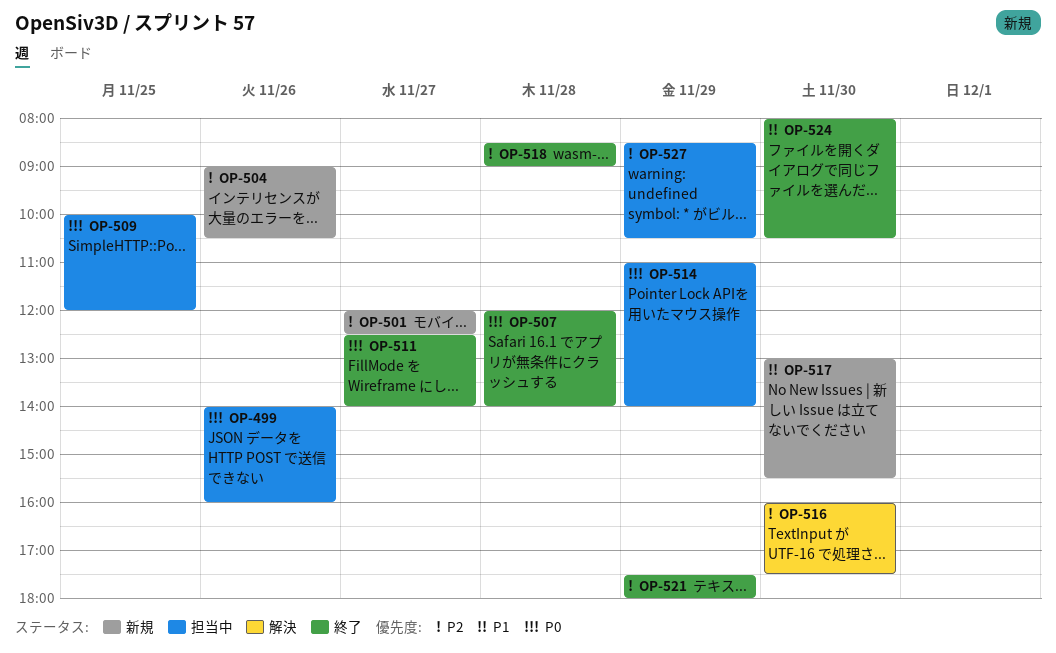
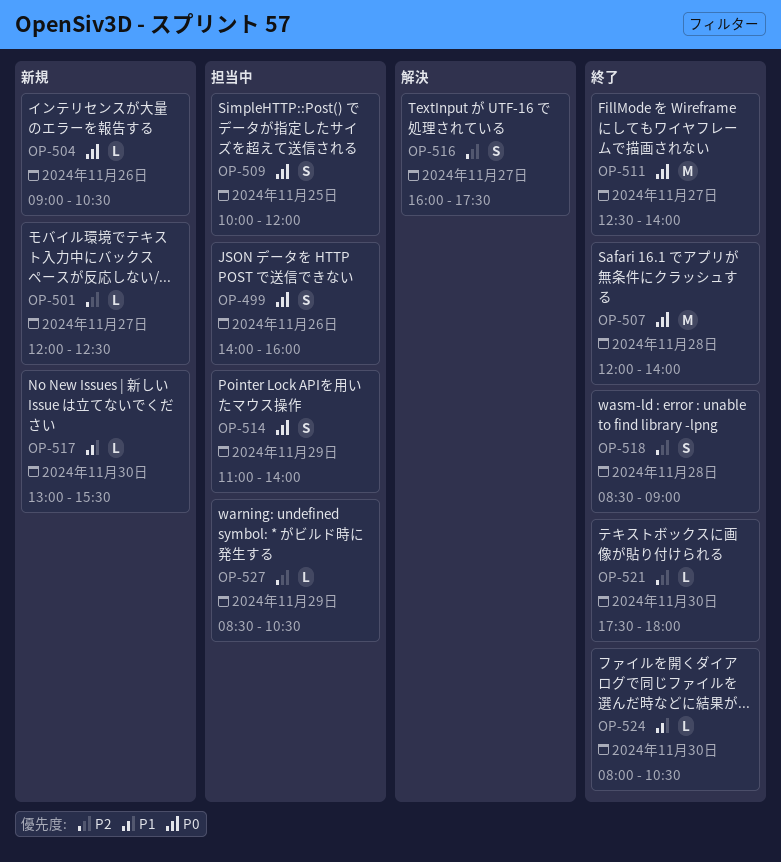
OP-504, priority: P2 -> P0
OP-516, day: Nov 30 -> Nov 27
OP-521, day: Nov 29 -> Nov 30

